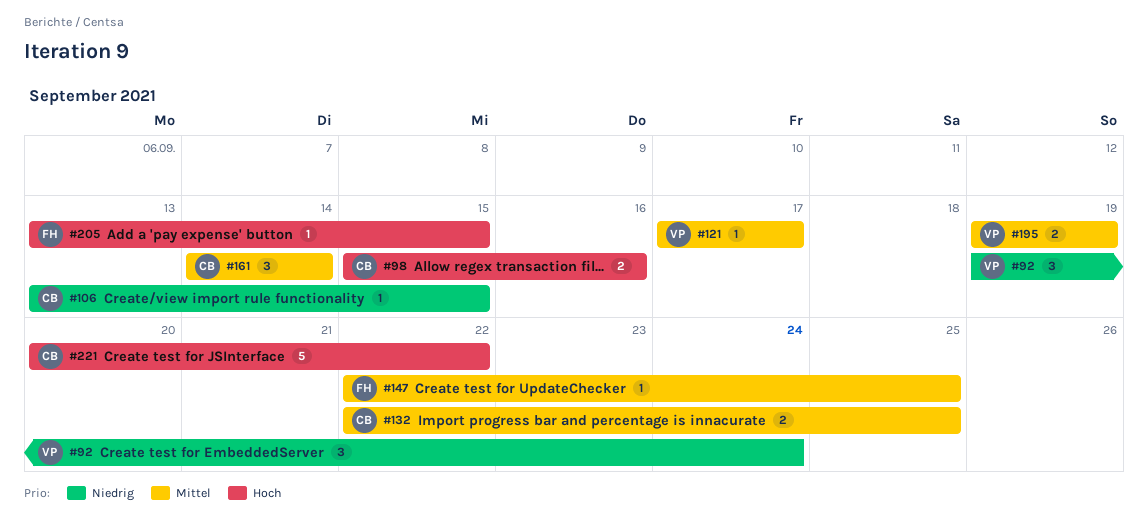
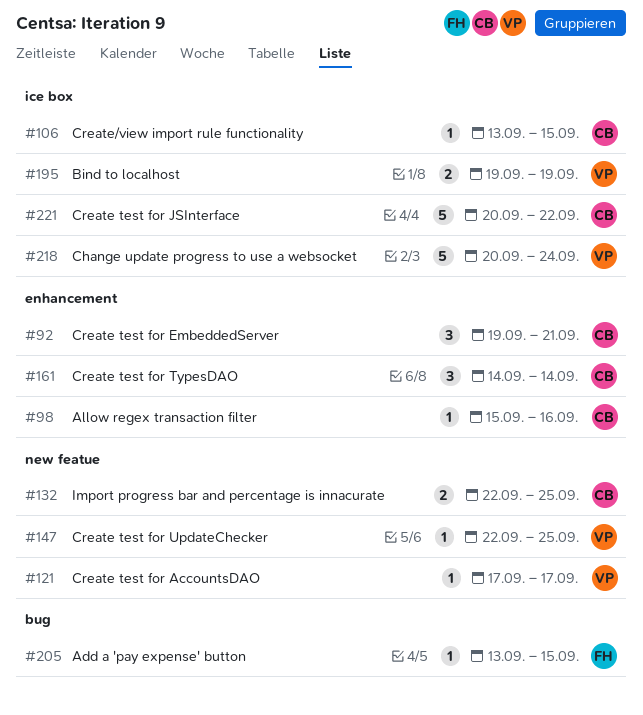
#92, owner: VP -> CB
#92, due: Sep 24 -> Sep 21
#98, estimate: 2 -> 1
#147, owner: FH -> VP
#218: none -> present

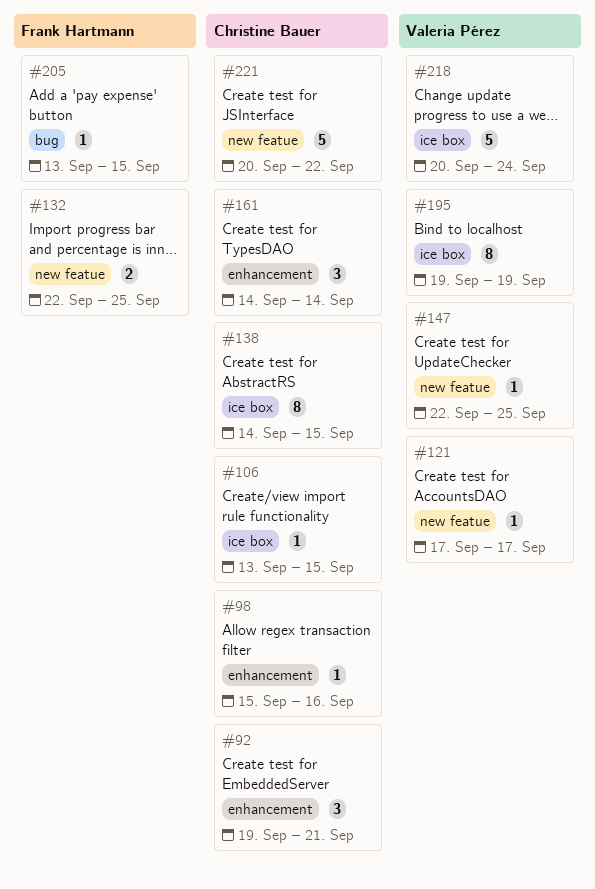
#132, owner: Christine Bauer -> Frank Hartmann
#138: none -> present
#195, estimate: 2 -> 8
#221, label: ice box -> new featue

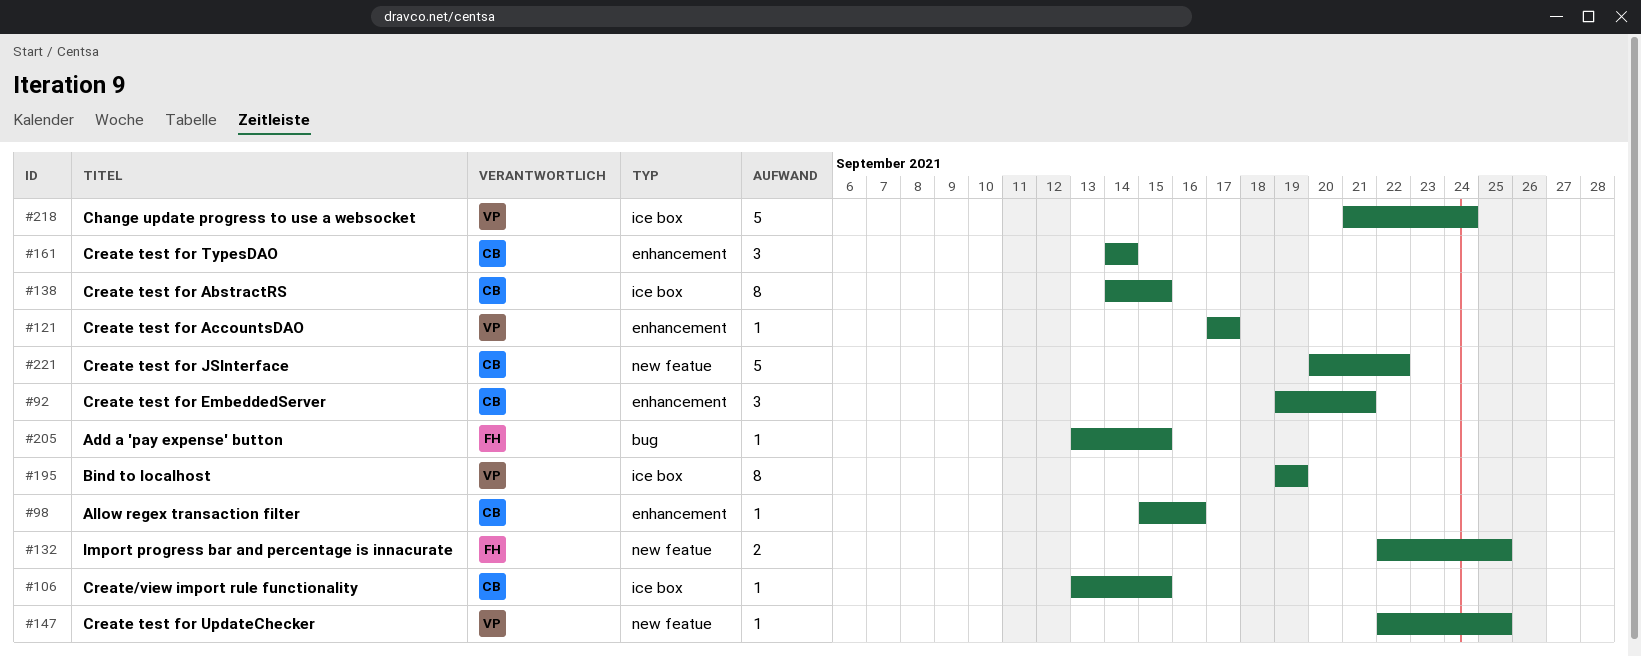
#121, label: new featue -> enhancement
#218, start: Sep 20 -> Sep 21

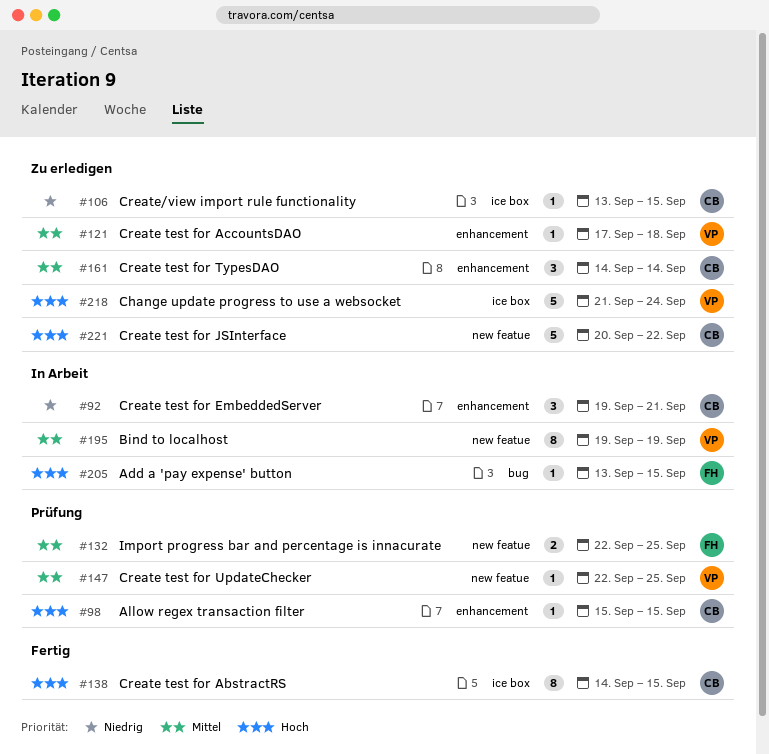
#98, due: Sep 16 -> Sep 15
#121, due: Sep 17 -> Sep 18
#195, label: ice box -> new featue

